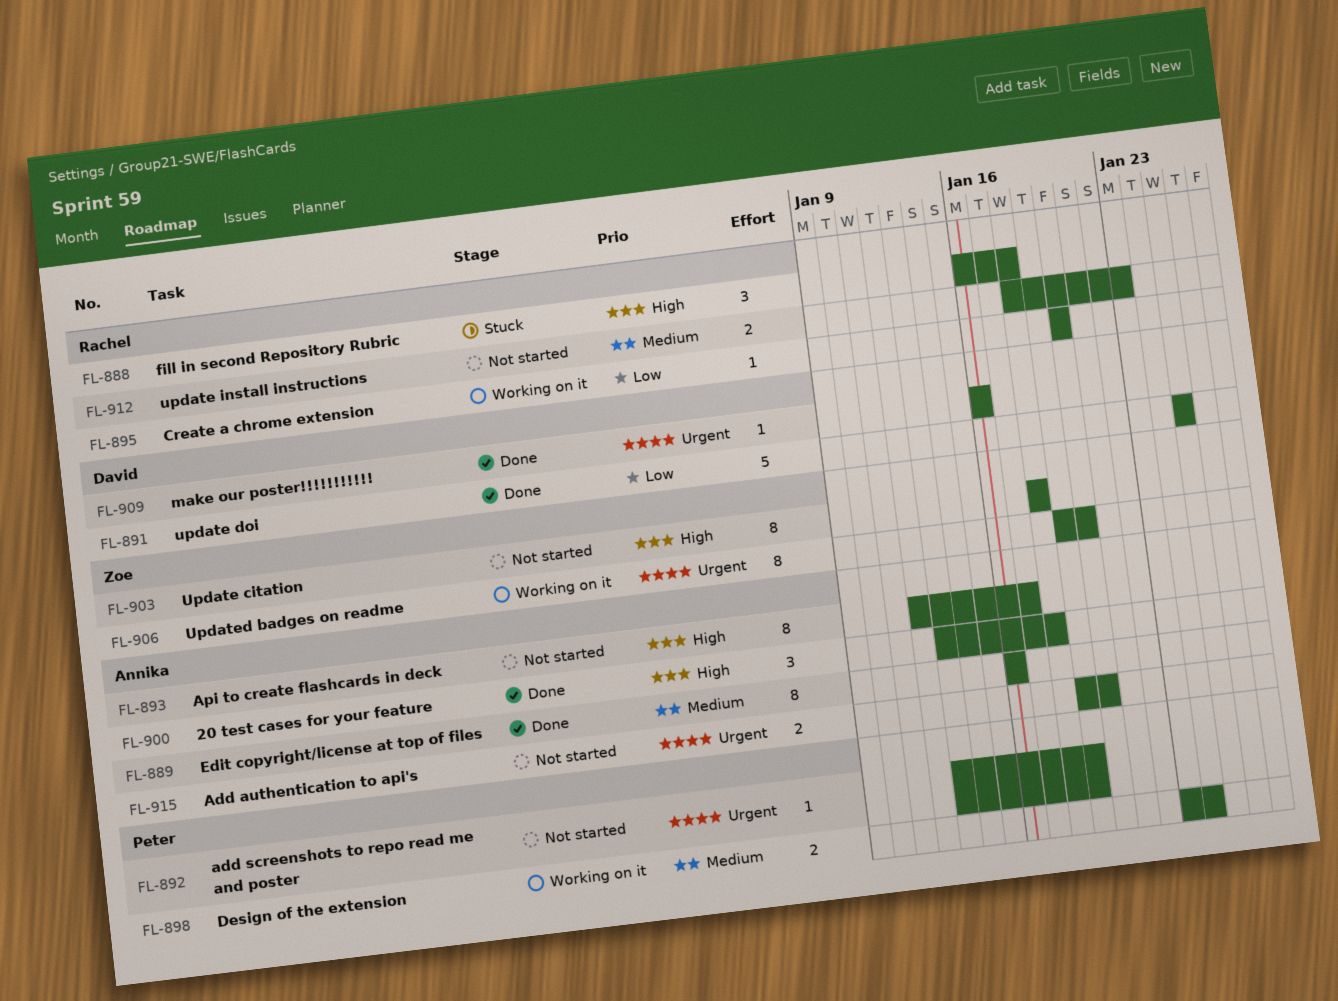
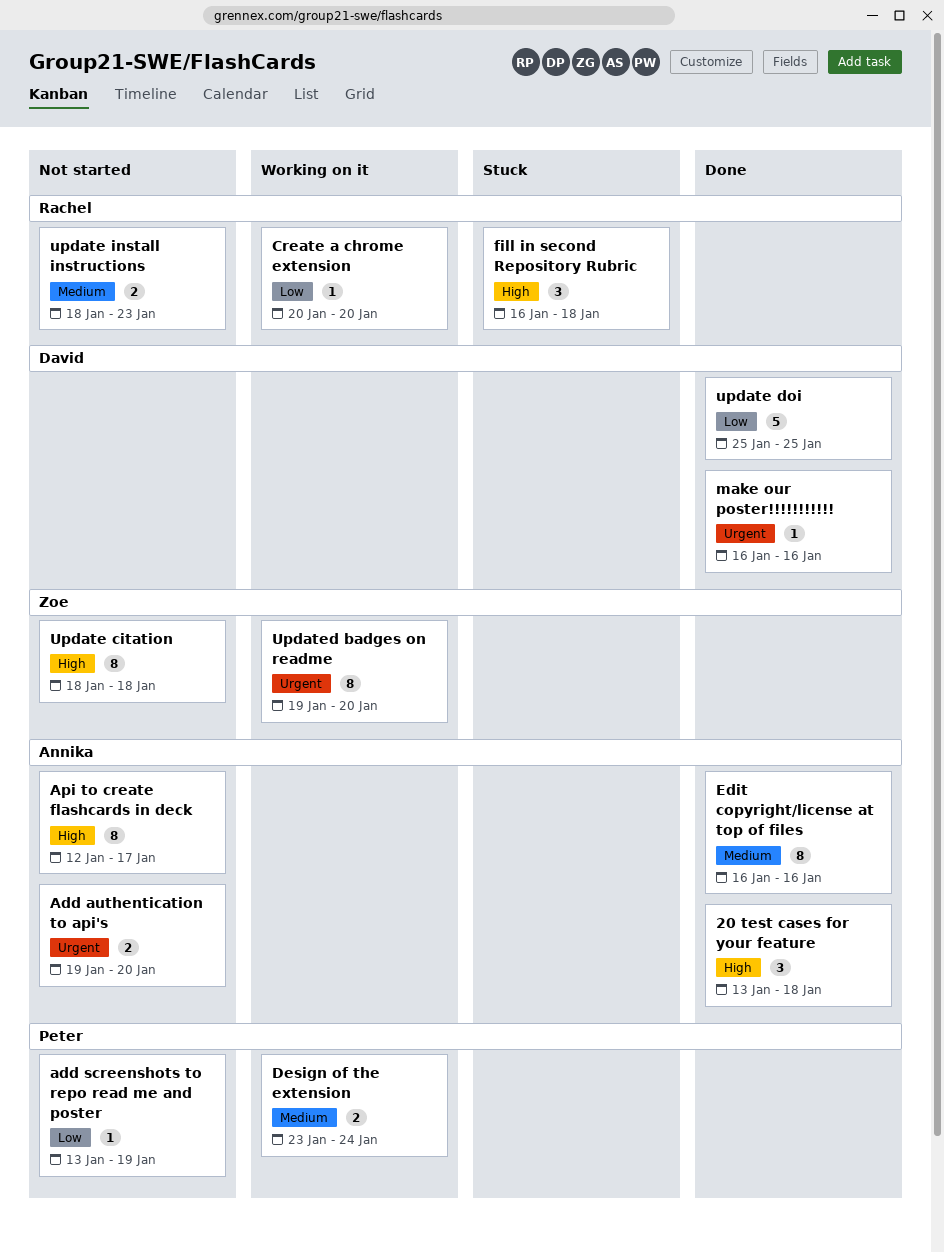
add screenshots to repo read me and poster, priority: Urgent -> Low

